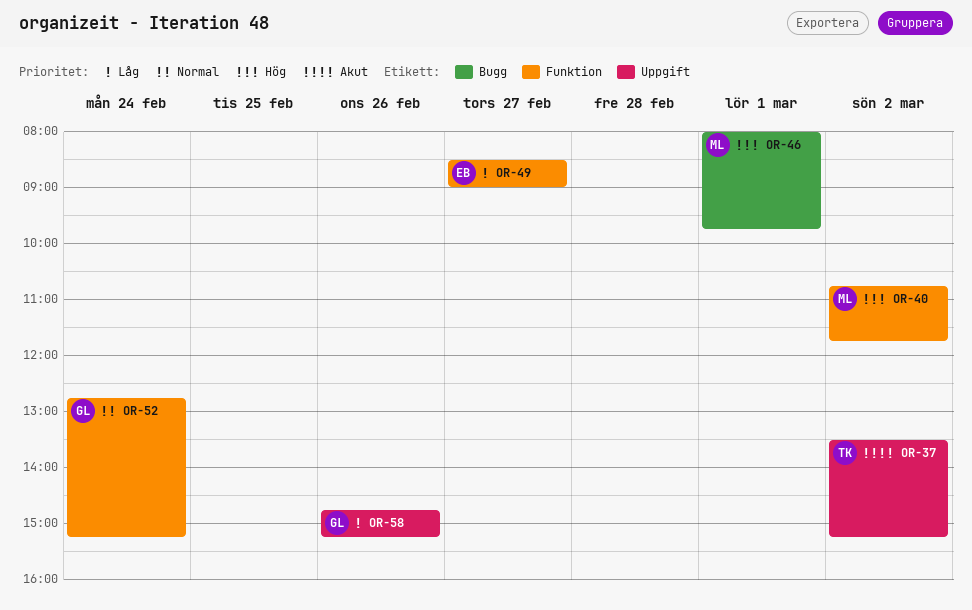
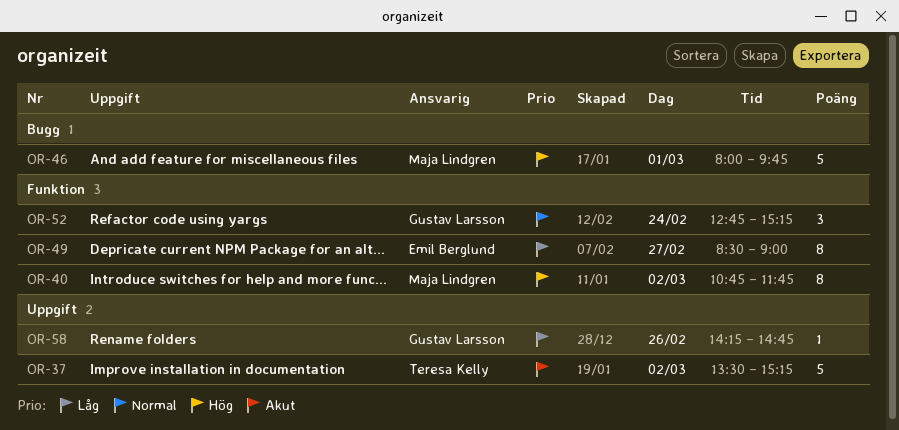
OR-58, begins: 14:45 -> 14:15
OR-58, ends: 15:15 -> 14:45

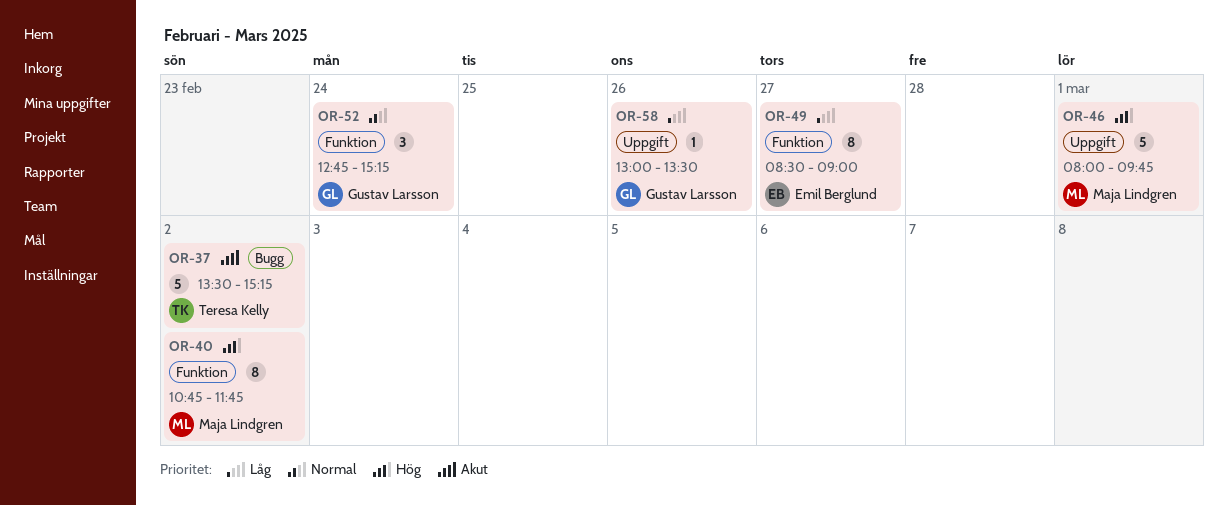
OR-37, label: Uppgift -> Bugg
OR-46, label: Bugg -> Uppgift
OR-58, begins: 14:15 -> 13:00
OR-58, ends: 14:45 -> 13:30

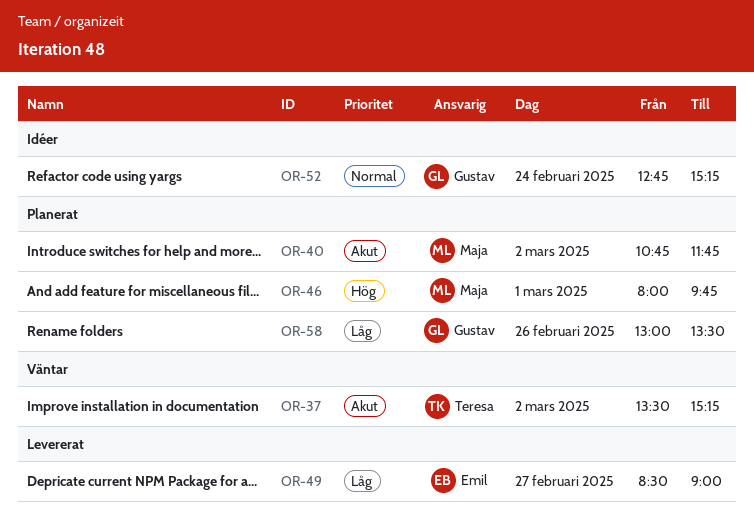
OR-40, priority: Hög -> Akut

